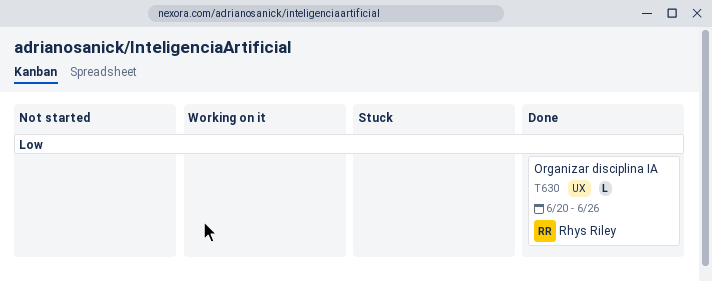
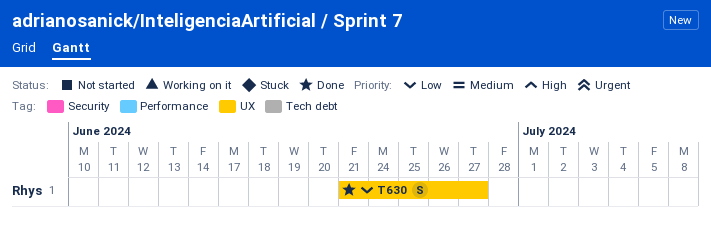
T630, estimate: L -> S
T630, start: Jun 20 -> Jun 21
T630, due: Jun 26 -> Jun 27

